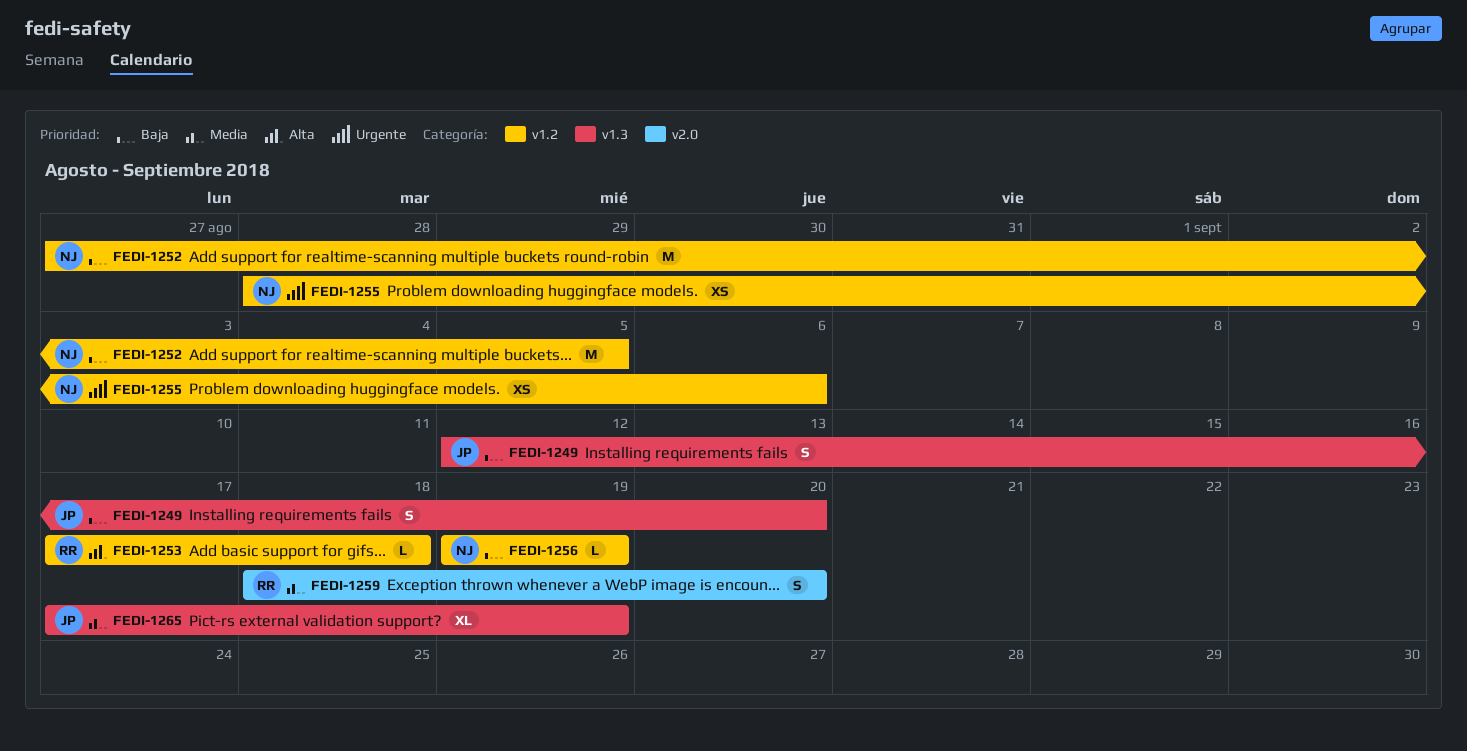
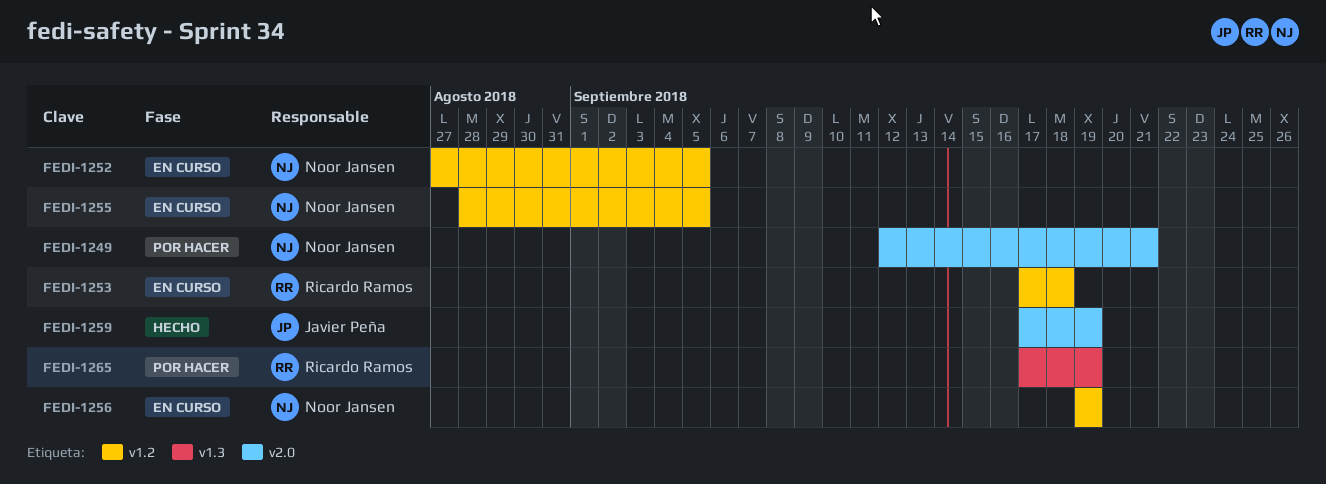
FEDI-1249, owner: Javier Peña -> Noor Jansen
FEDI-1249, label: v1.3 -> v2.0
FEDI-1249, due: Sep 20 -> Sep 21
FEDI-1255, due: Sep 6 -> Sep 5
FEDI-1259, owner: Ricardo Ramos -> Javier Peña
FEDI-1259, start: Sep 18 -> Sep 17
FEDI-1259, due: Sep 20 -> Sep 19
FEDI-1265, owner: Javier Peña -> Ricardo Ramos

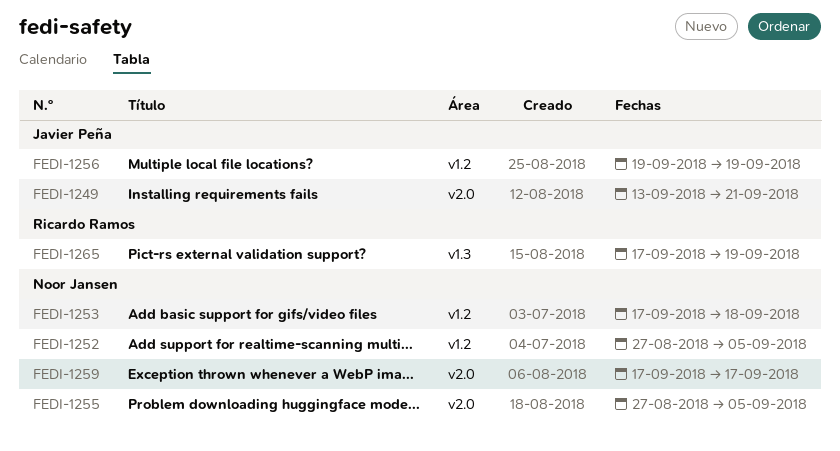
FEDI-1249, owner: Noor Jansen -> Javier Peña
FEDI-1249, start: Sep 12 -> Sep 13
FEDI-1253, owner: Ricardo Ramos -> Noor Jansen
FEDI-1255, label: v1.2 -> v2.0
FEDI-1255, start: Aug 28 -> Aug 27
FEDI-1256, owner: Noor Jansen -> Javier Peña
FEDI-1259, owner: Javier Peña -> Noor Jansen
FEDI-1259, due: Sep 19 -> Sep 17

